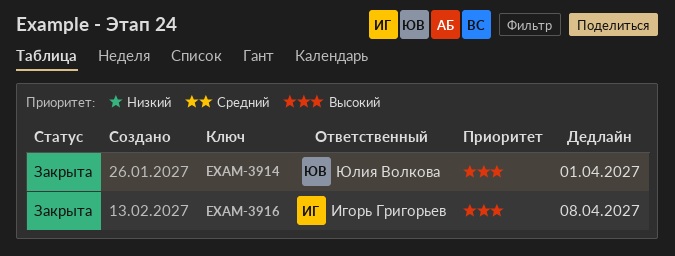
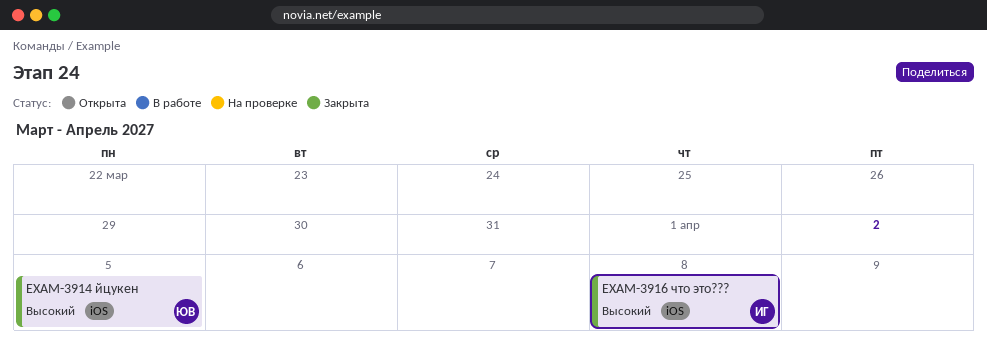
EXAM-3914, due: Apr 1 -> Apr 5

